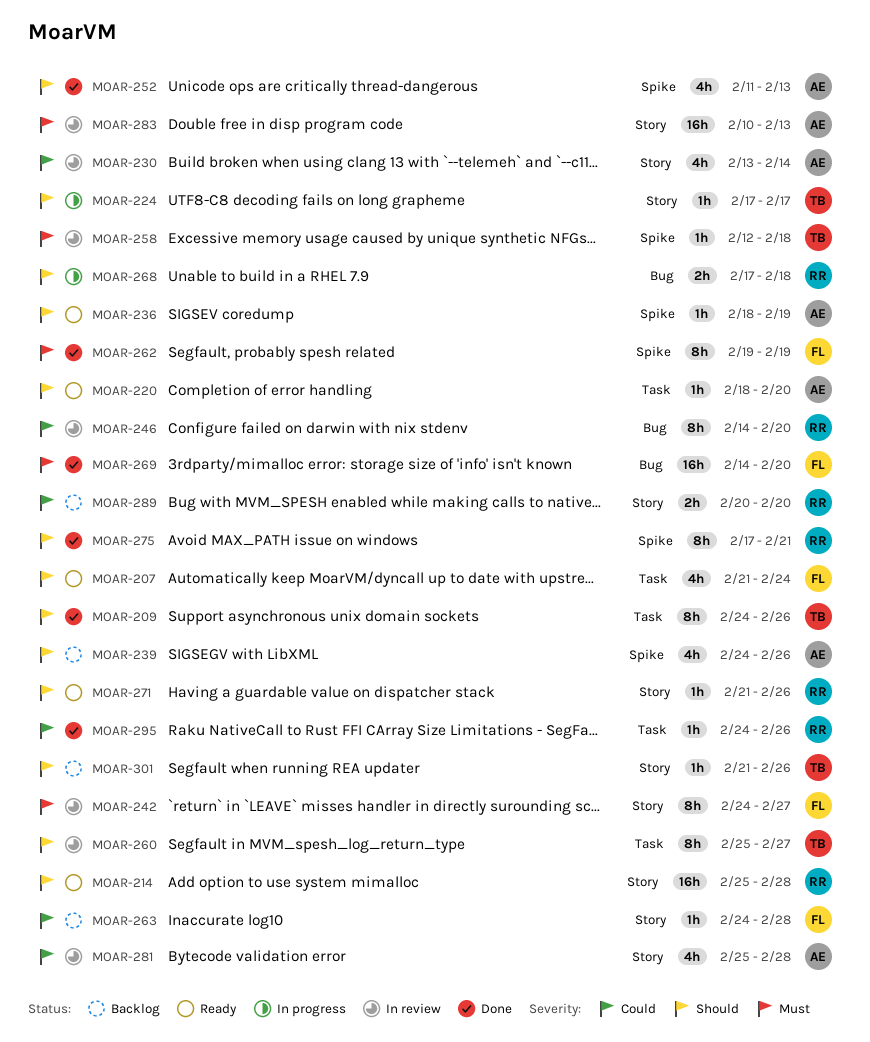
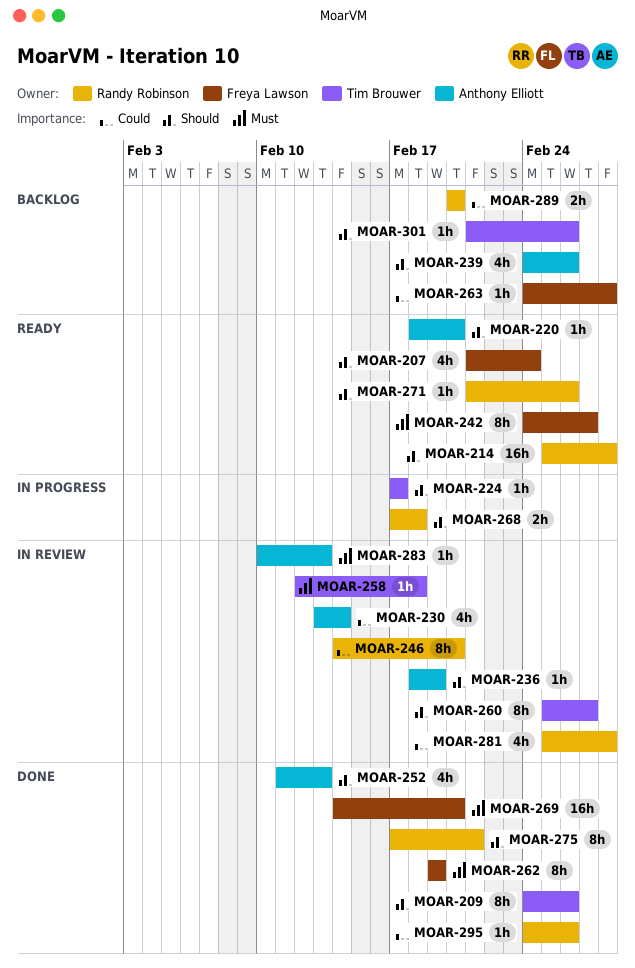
MOAR-236, status: Ready -> In review
MOAR-242, status: In review -> Ready
MOAR-281, owner: Anthony Elliott -> Randy Robinson
MOAR-283, estimate: 16h -> 1h

